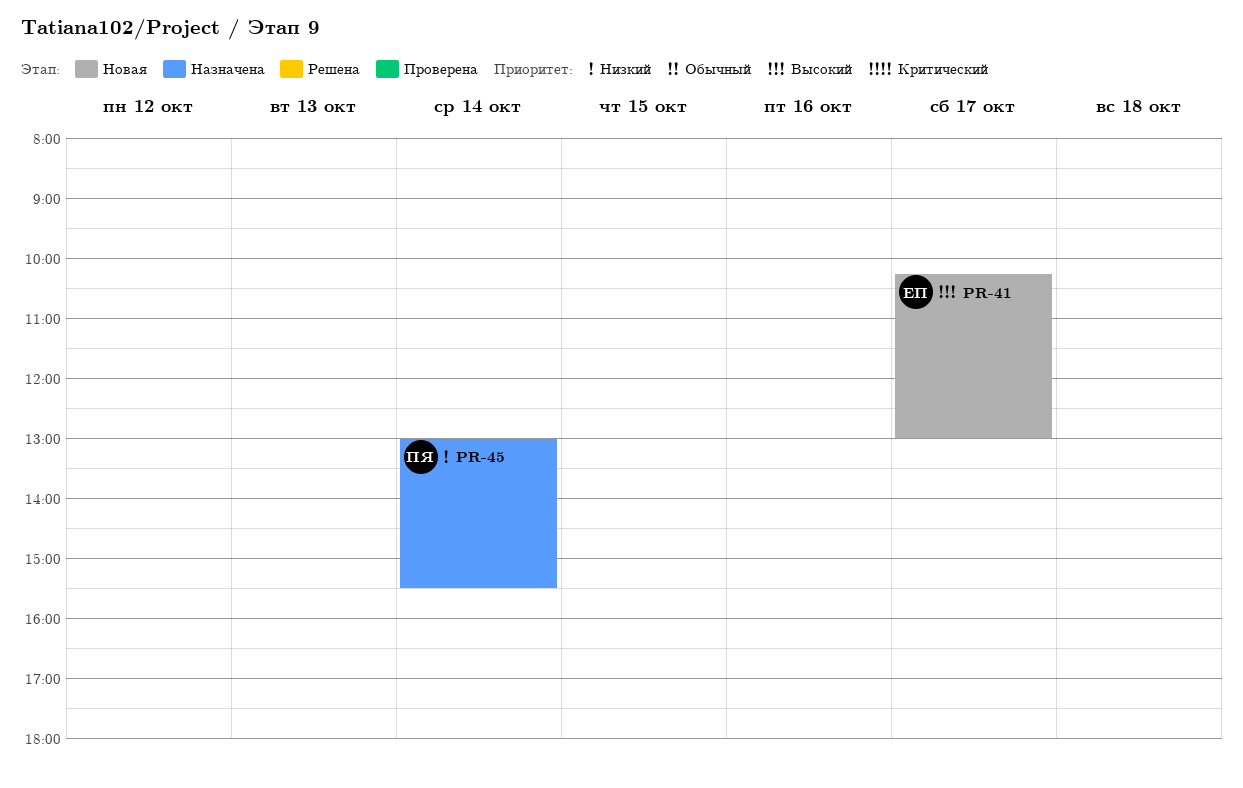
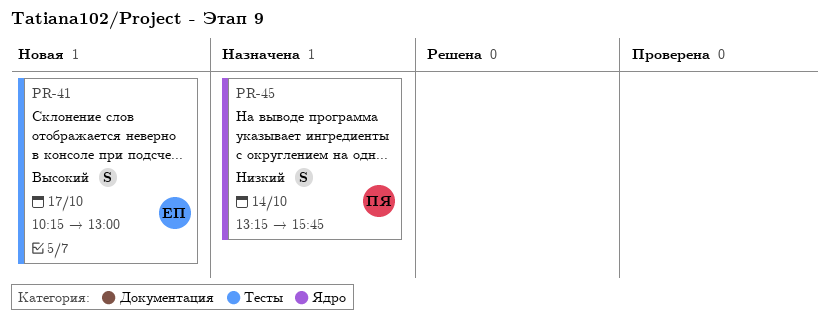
PR-45, begins: 13:00 -> 13:15
PR-45, ends: 15:30 -> 15:45

